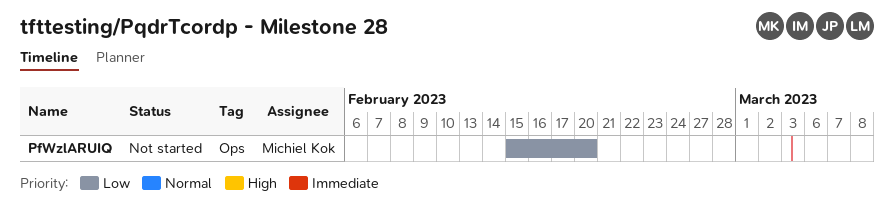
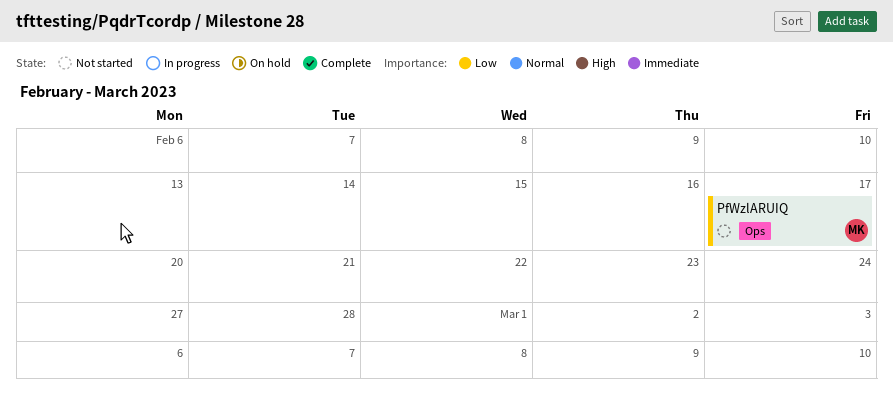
PfWzlARUIQ, due: Feb 20 -> Feb 17

